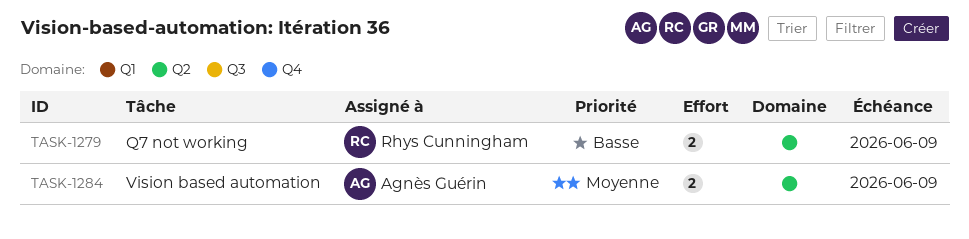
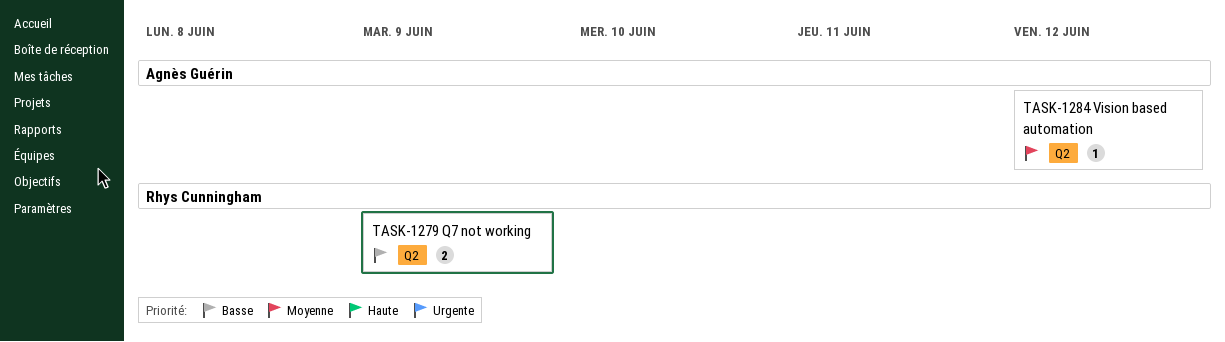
TASK-1284, estimate: 2 -> 1
TASK-1284, due: Jun 9 -> Jun 12

